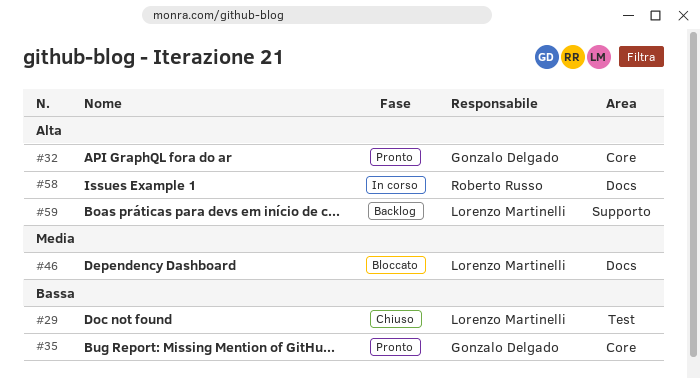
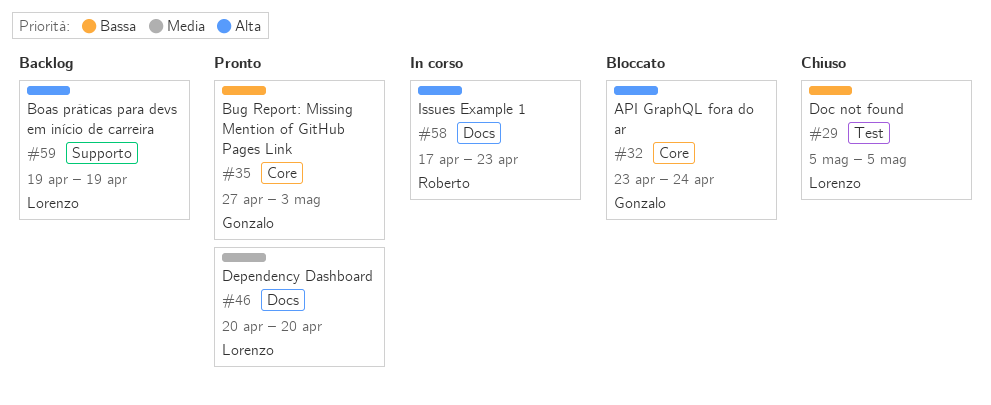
#32, status: Pronto -> Bloccato
#46, status: Bloccato -> Pronto

